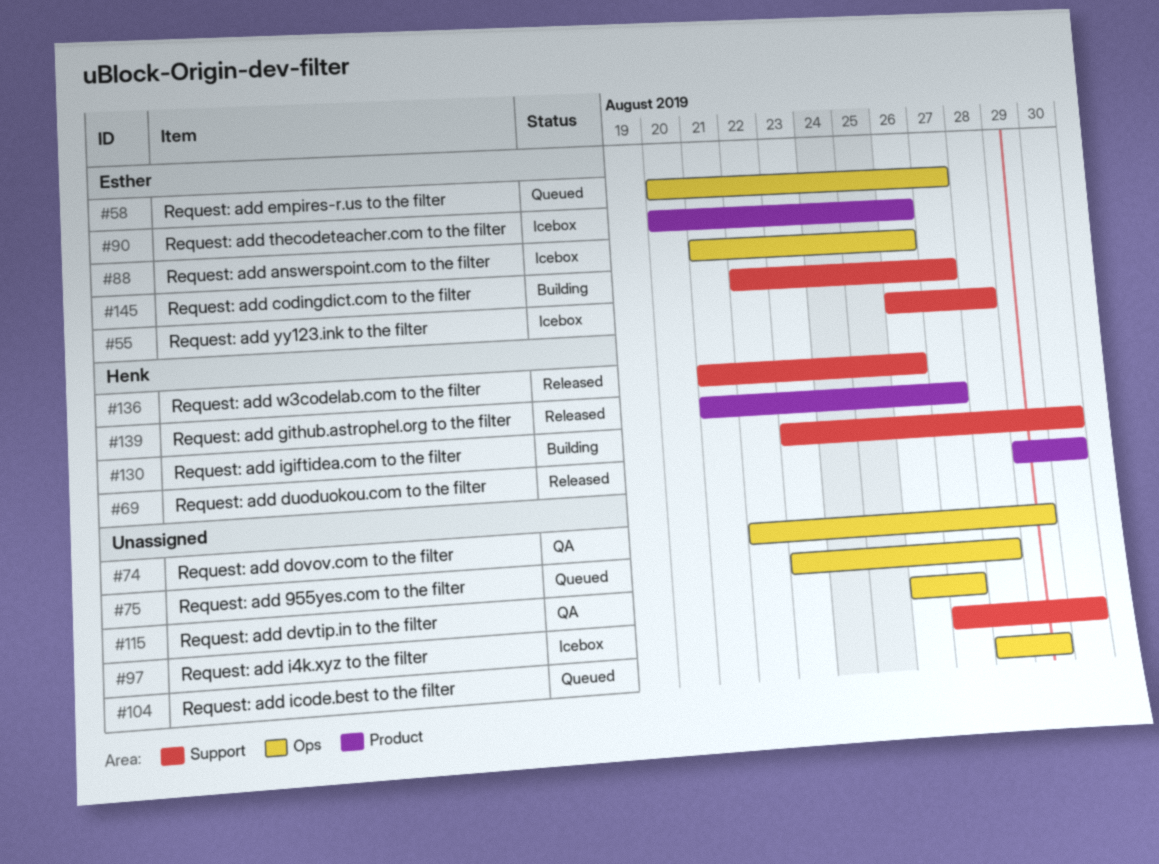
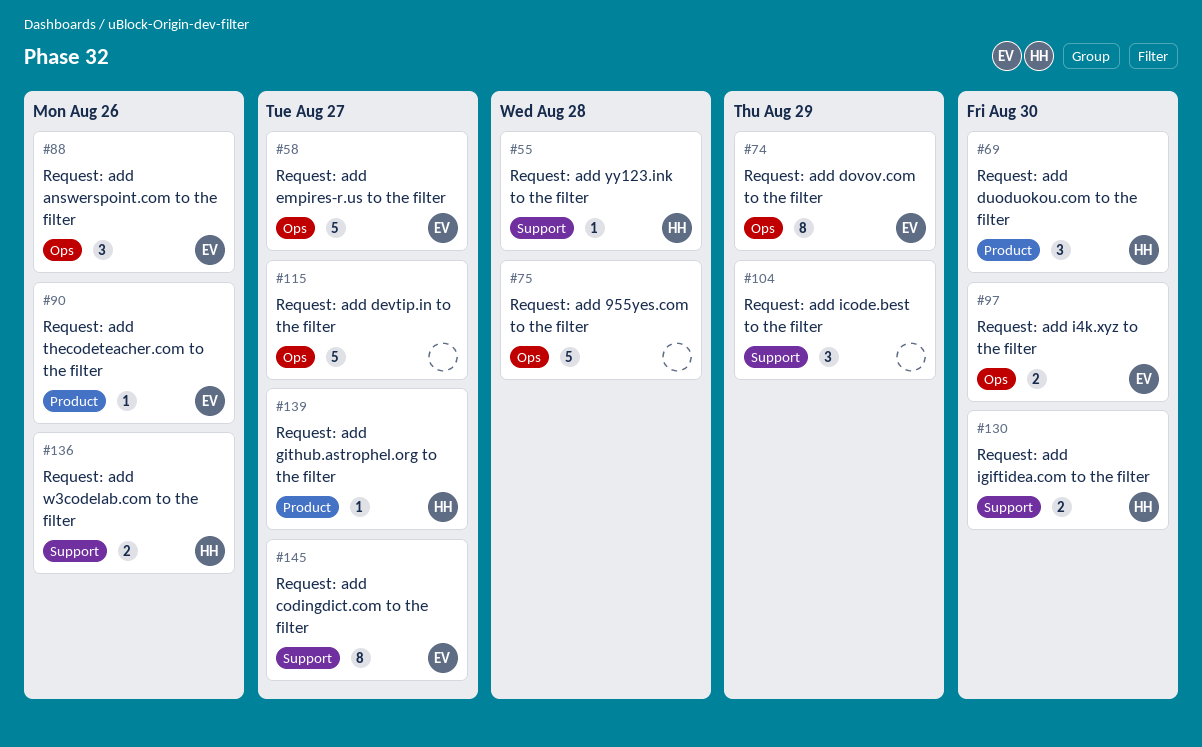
#55, owner: Esther -> Henk
#74, owner: none -> Esther
#97, owner: none -> Esther
#97, label: Support -> Ops
#104, label: Ops -> Support

